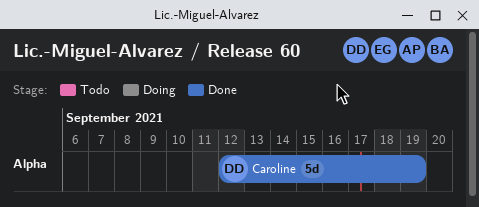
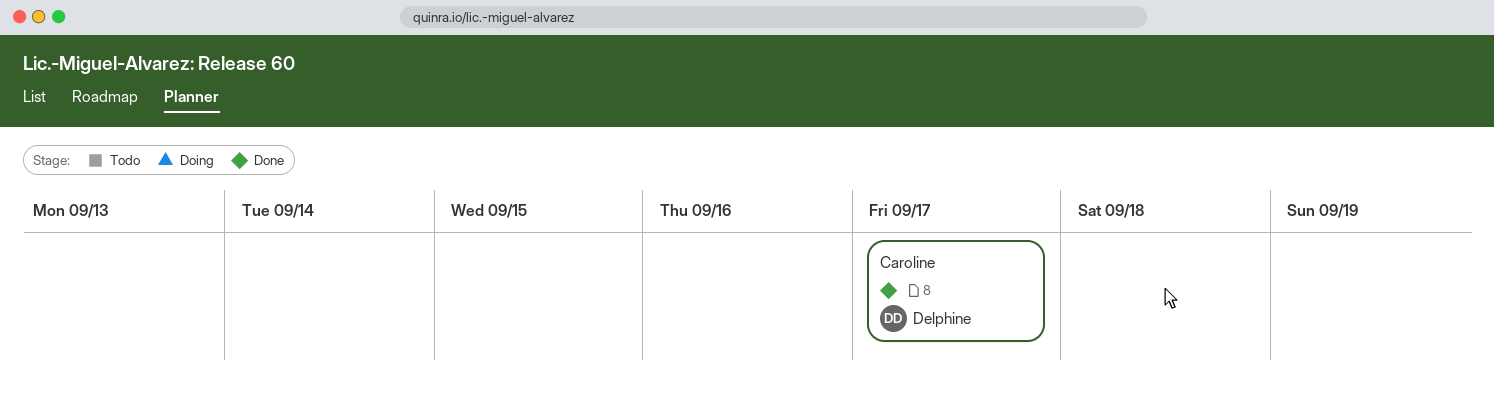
Caroline, due: Sep 19 -> Sep 17

